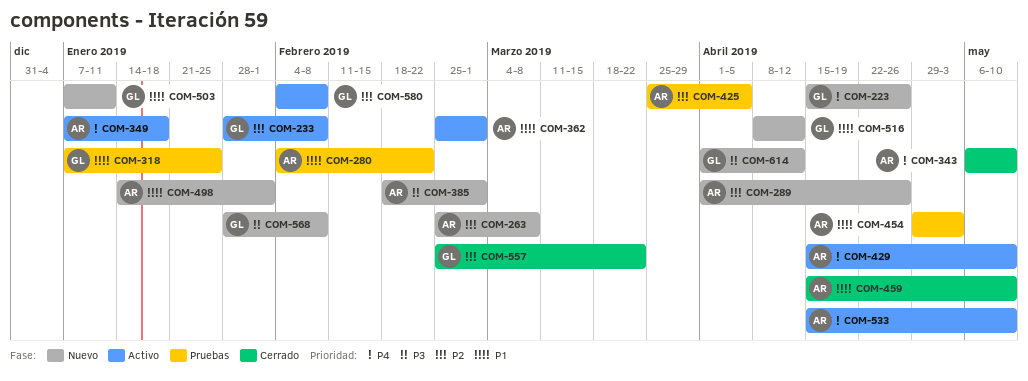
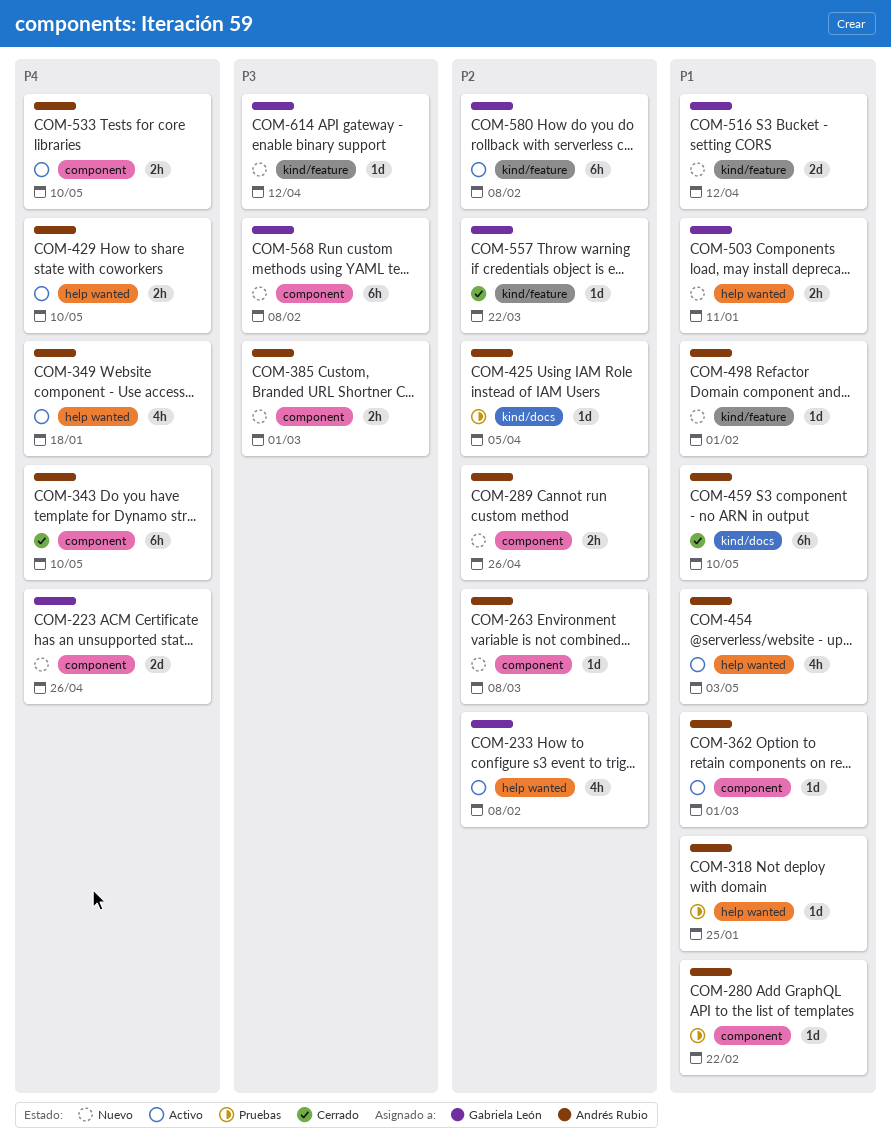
COM-318, owner: Gabriela León -> Andrés Rubio
COM-454, status: Pruebas -> Activo

